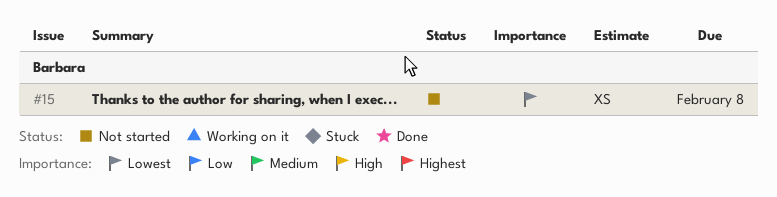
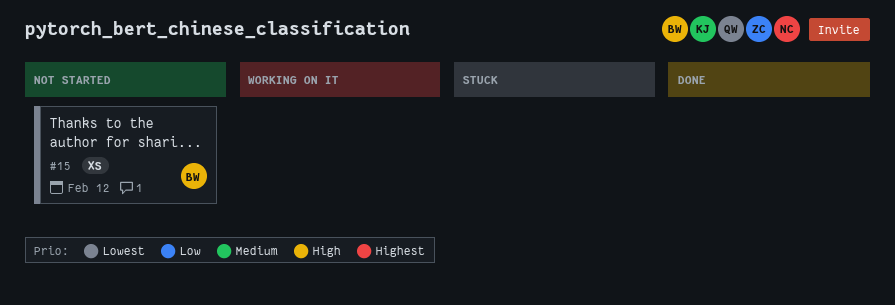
#15, due: Feb 8 -> Feb 12

